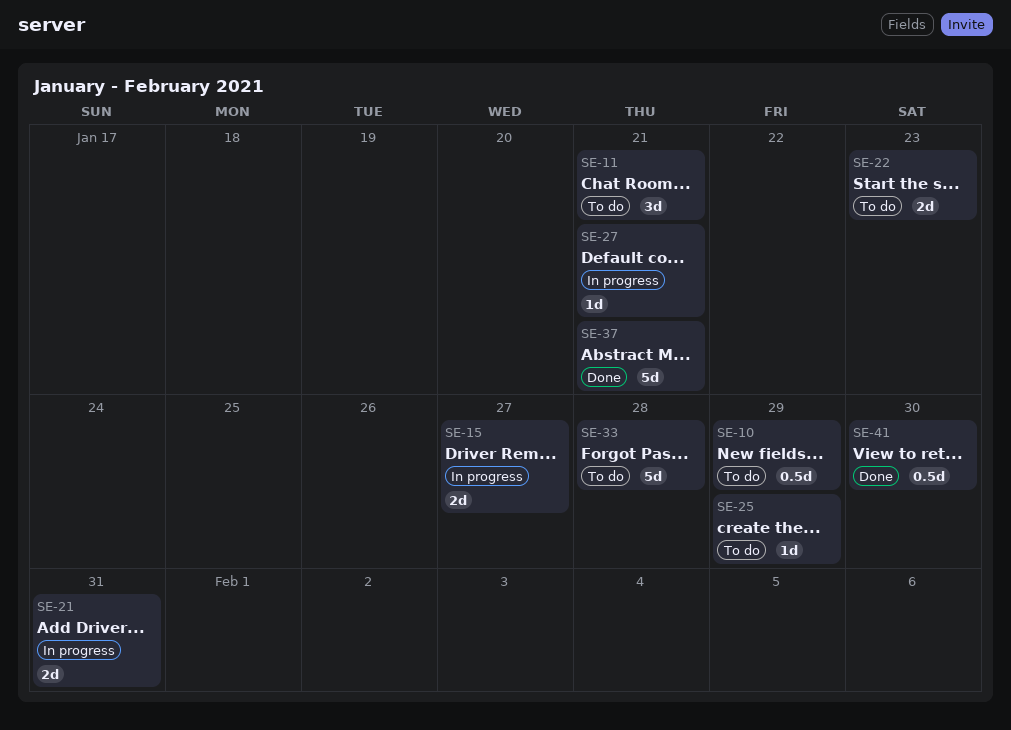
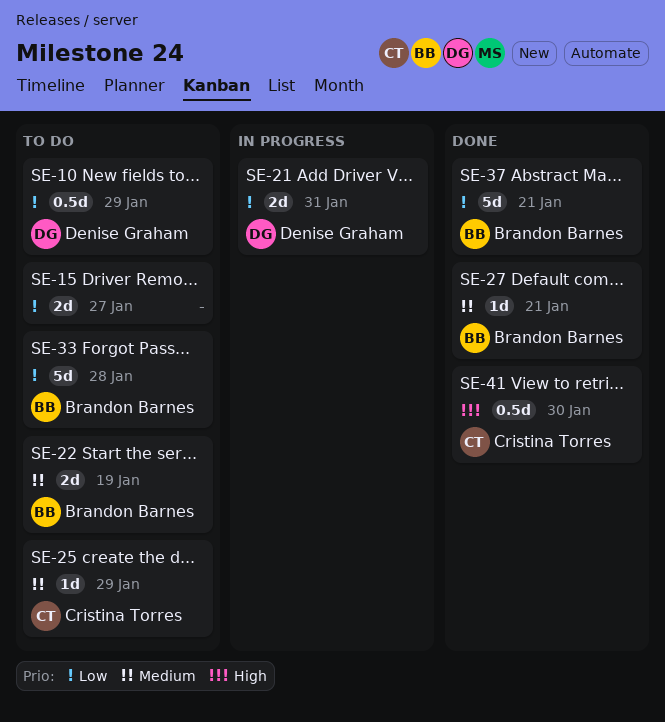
SE-11: present -> none
SE-15, status: In progress -> To do
SE-22, due: Jan 23 -> Jan 19
SE-27, status: In progress -> Done

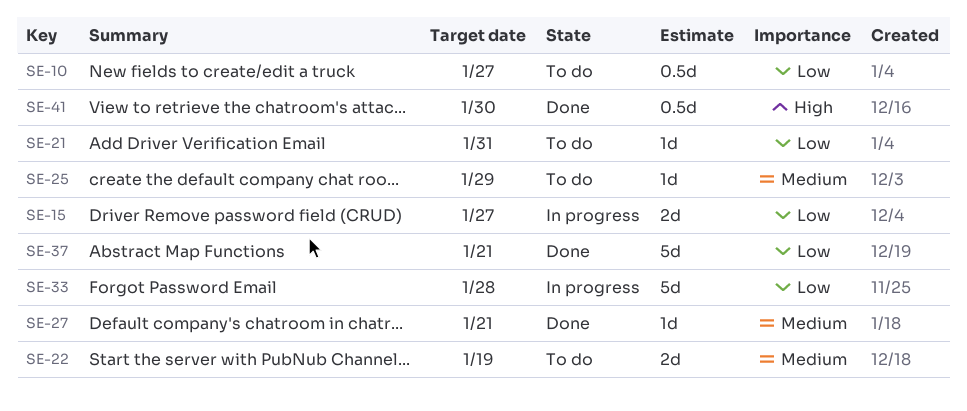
SE-10, due: Jan 29 -> Jan 27
SE-15, status: To do -> In progress
SE-21, status: In progress -> To do
SE-21, estimate: 2d -> 1d
SE-33, status: To do -> In progress

